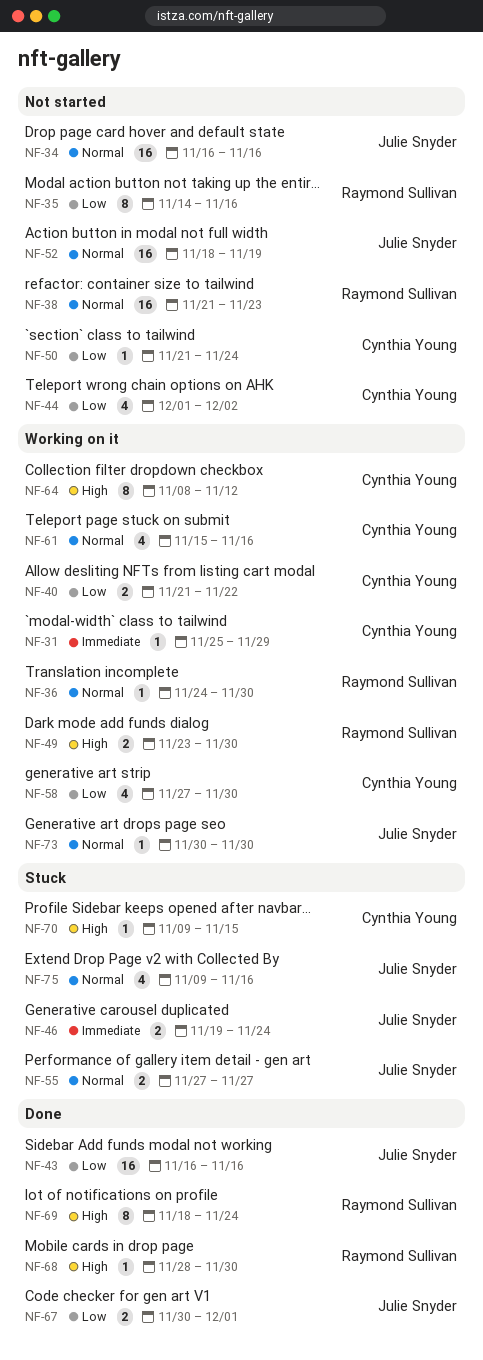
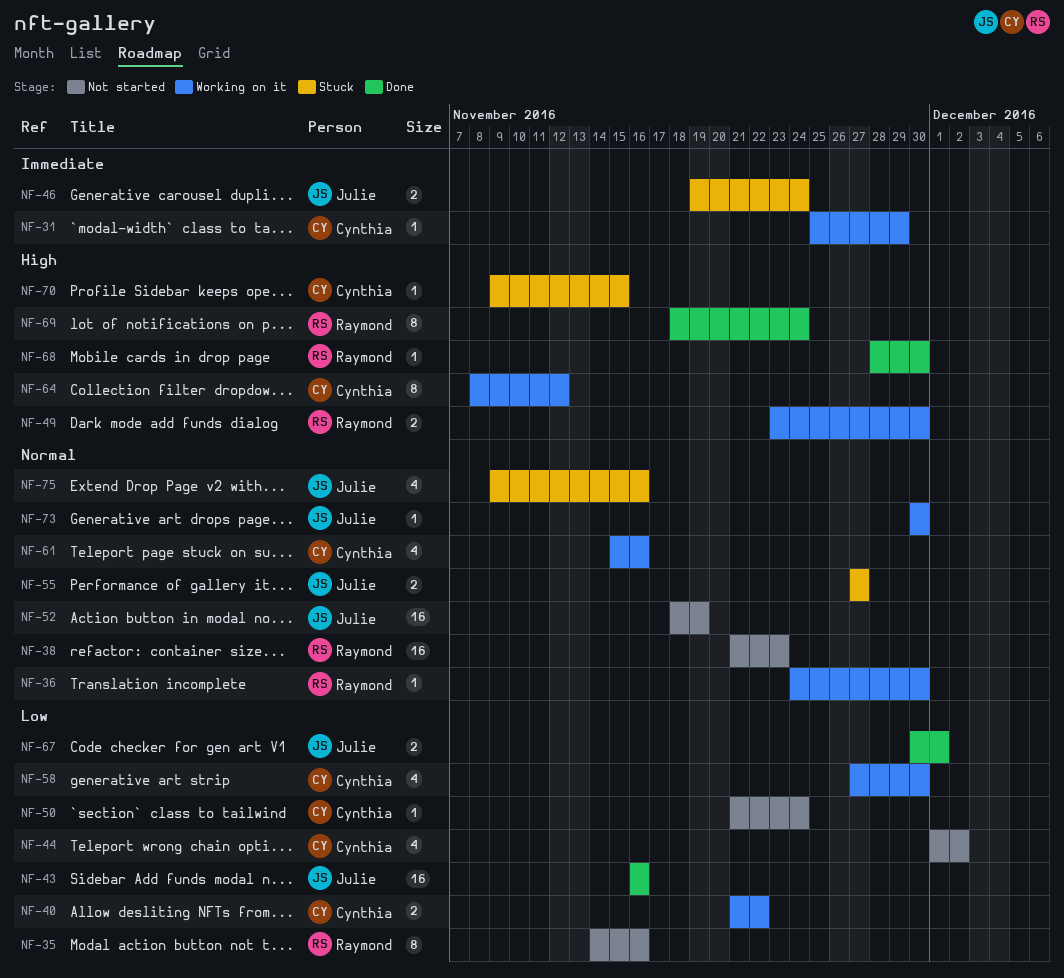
NF-34: present -> none

